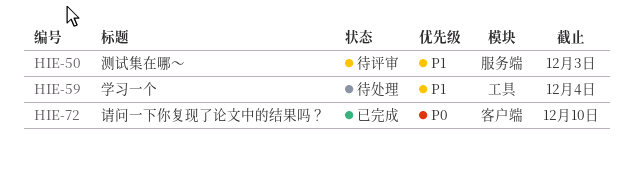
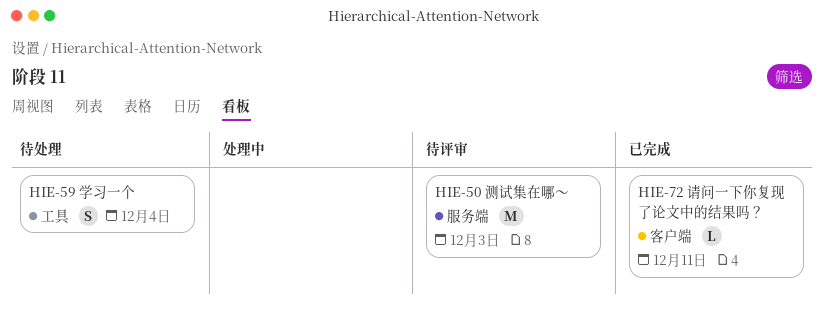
HIE-72, due: Dec 10 -> Dec 11

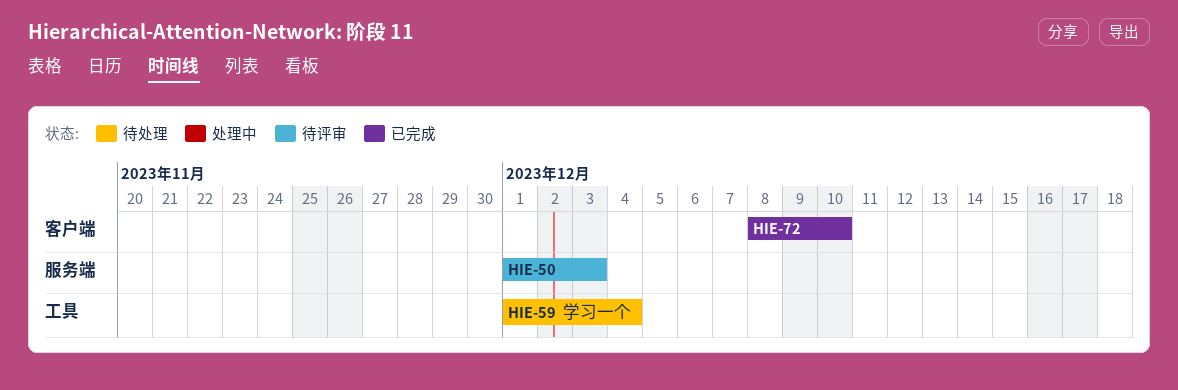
HIE-72, due: Dec 11 -> Dec 10

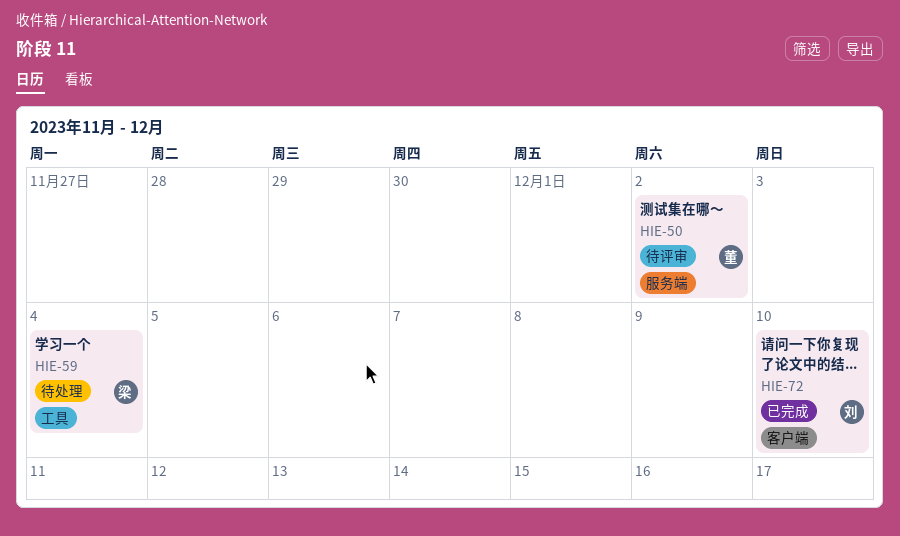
HIE-50, due: Dec 3 -> Dec 2

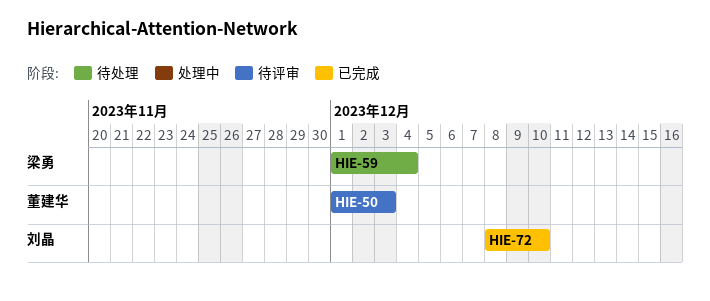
HIE-50, due: Dec 2 -> Dec 3

